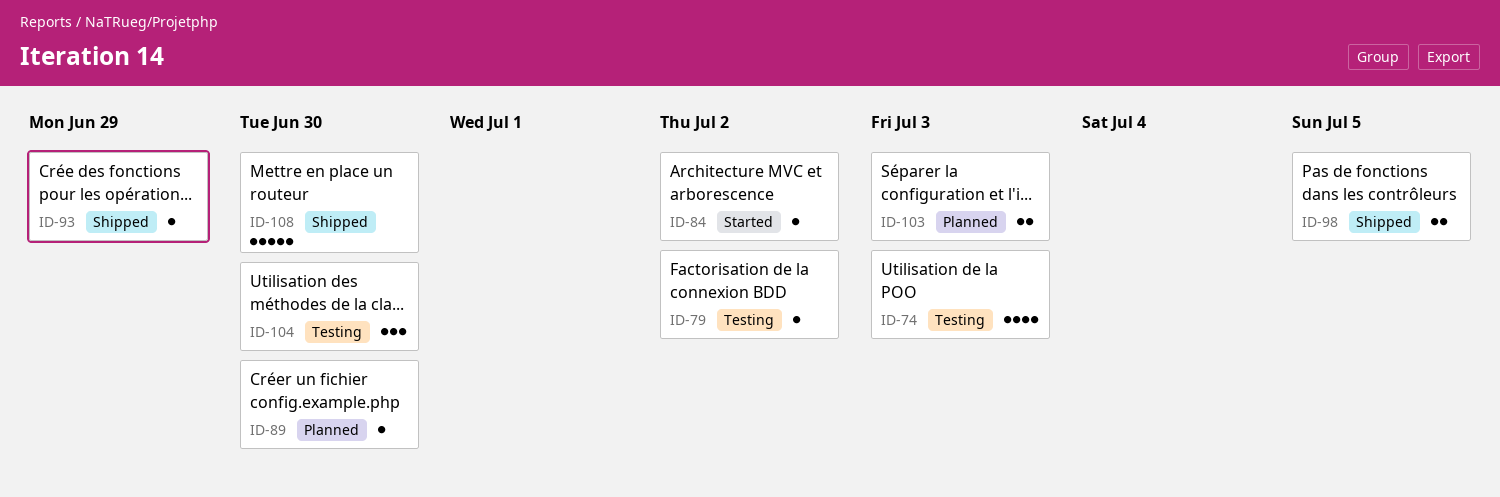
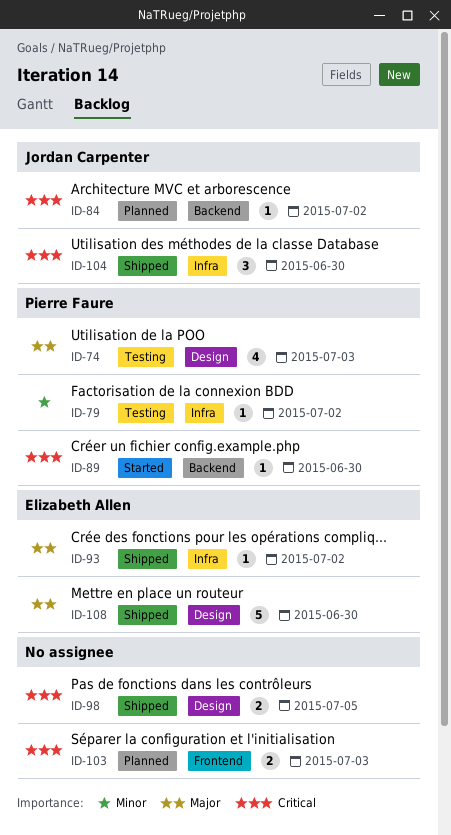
ID-84, status: Started -> Planned
ID-89, status: Planned -> Started
ID-93, due: Jun 29 -> Jul 2
ID-104, status: Testing -> Shipped

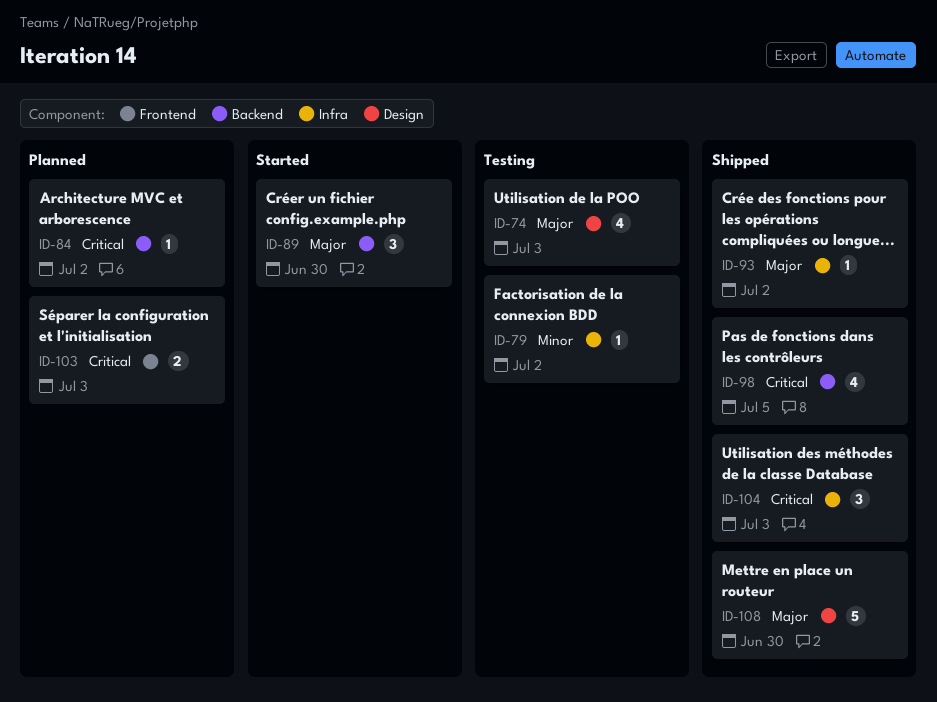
ID-89, priority: Critical -> Major
ID-89, estimate: 1 -> 3
ID-98, label: Design -> Backend
ID-98, estimate: 2 -> 4
ID-104, due: Jun 30 -> Jul 3

